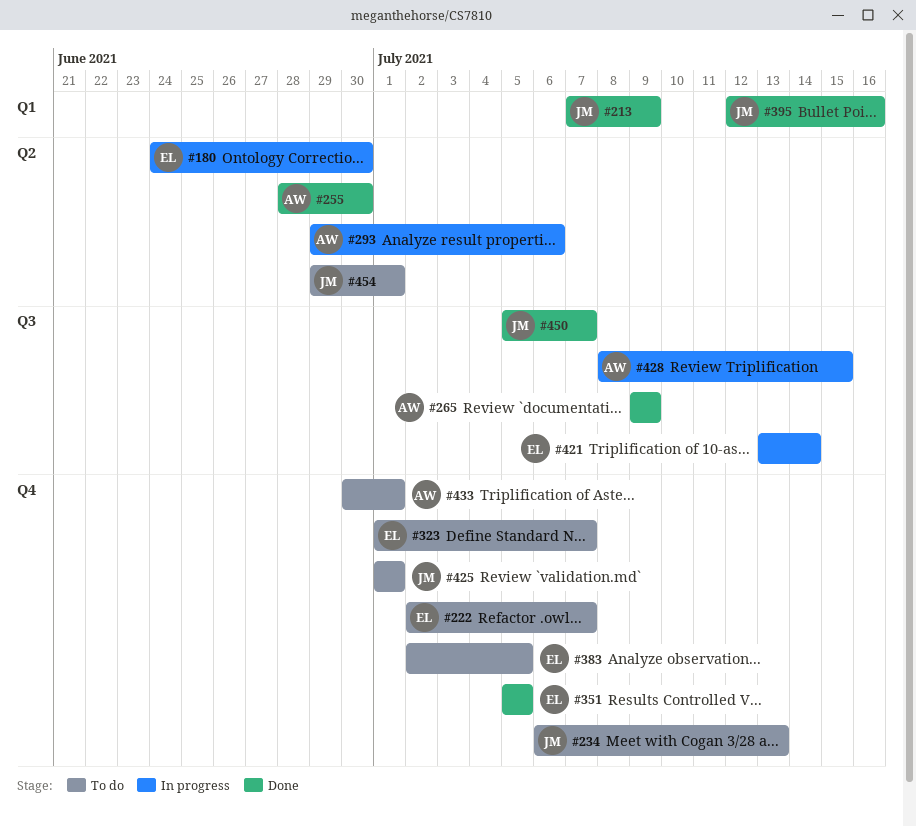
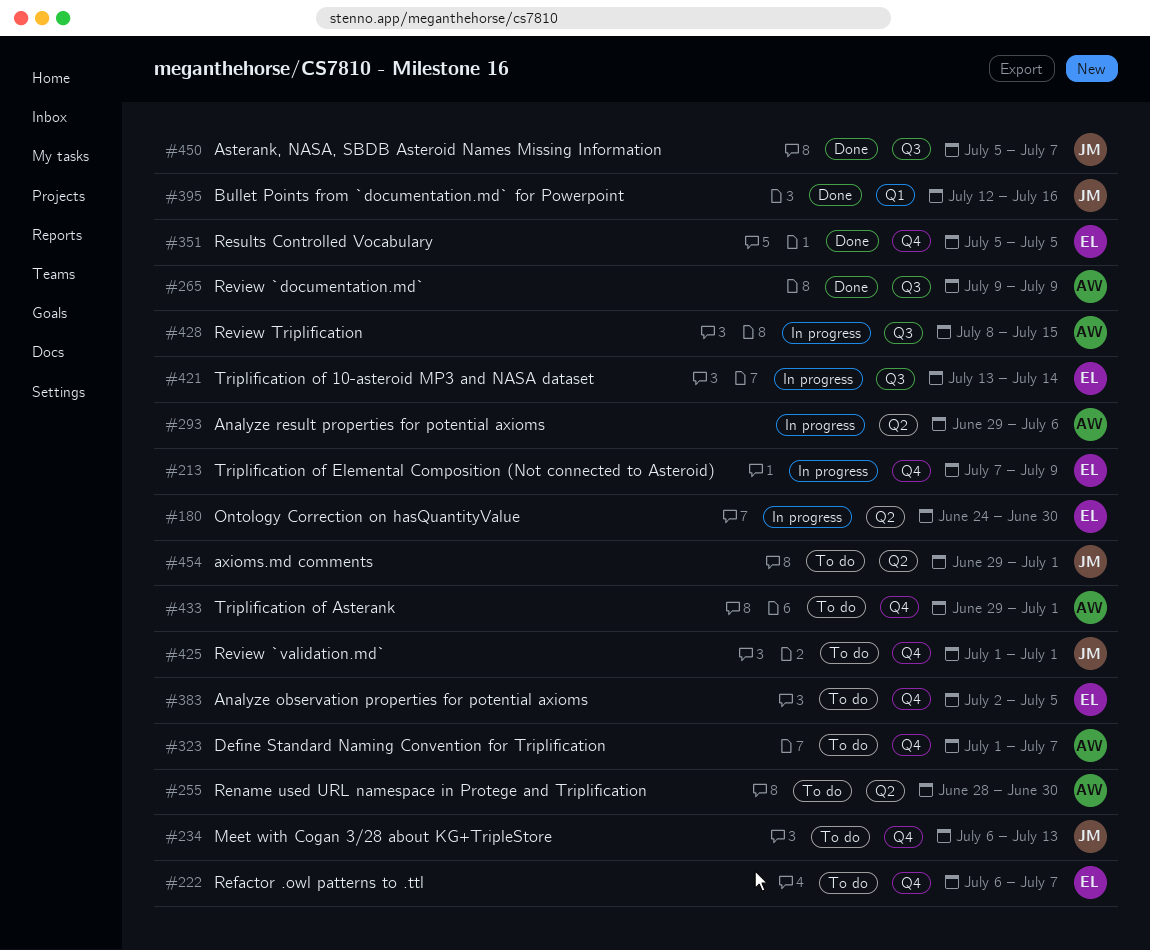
#213, status: Done -> In progress
#213, owner: JM -> EL
#213, label: Q1 -> Q4
#222, start: Jul 2 -> Jul 6
#255, status: Done -> To do
#323, owner: EL -> AW
#433, start: Jun 30 -> Jun 29

